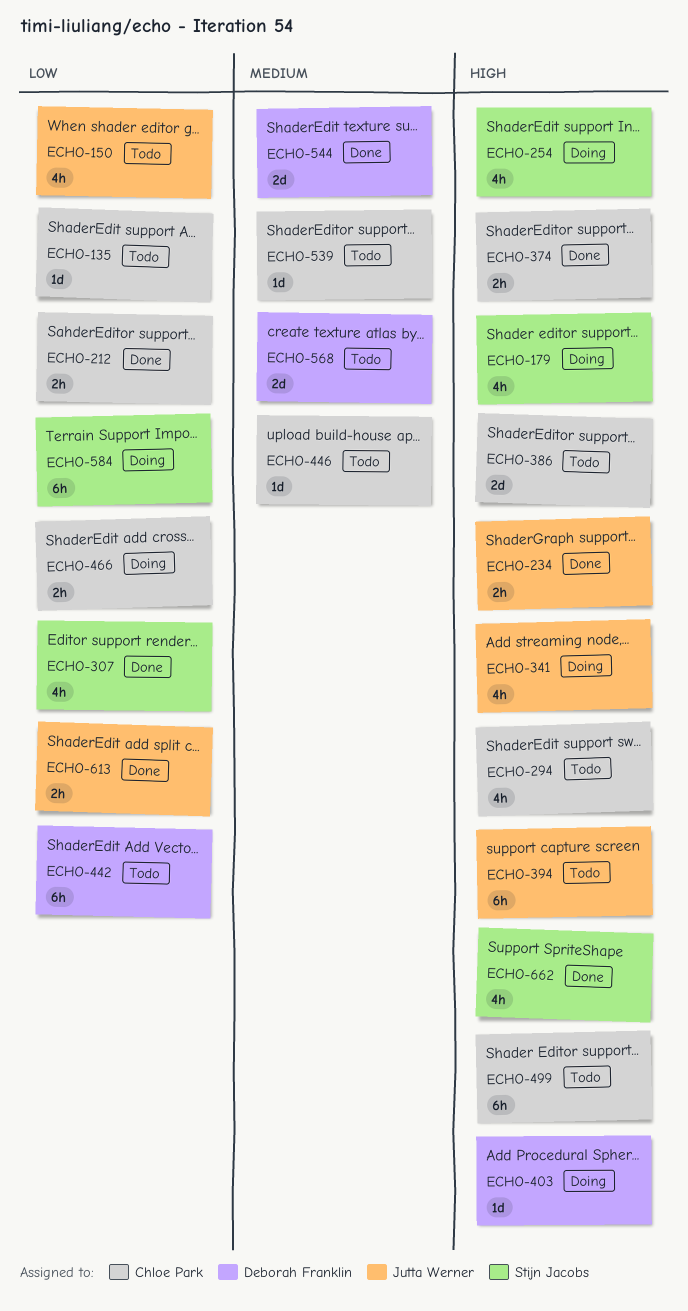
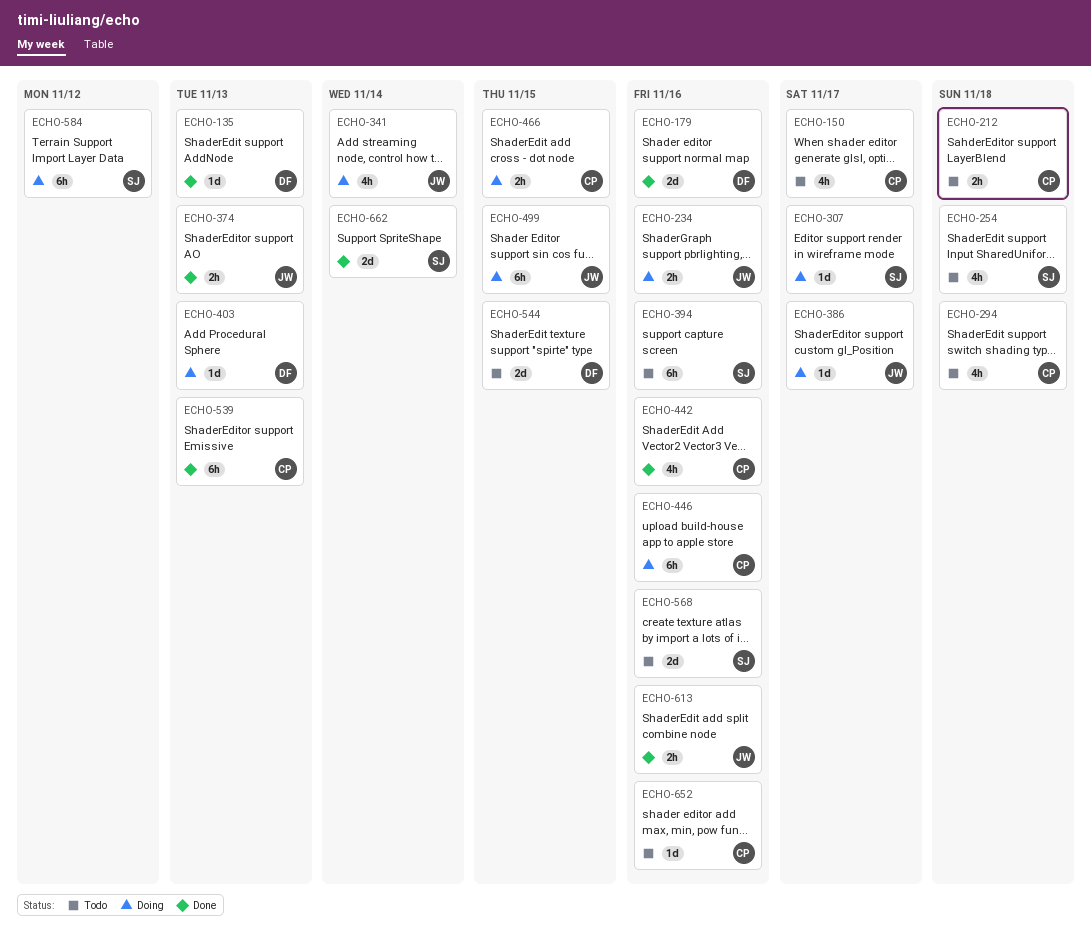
ECHO-135, status: Todo -> Done
ECHO-135, owner: Chloe Park -> Deborah Franklin
ECHO-150, owner: Jutta Werner -> Chloe Park
ECHO-179, status: Doing -> Done
ECHO-179, owner: Stijn Jacobs -> Deborah Franklin
ECHO-179, estimate: 4h -> 2d
ECHO-212, status: Done -> Todo
ECHO-234, status: Done -> Doing
ECHO-254, status: Doing -> Todo
ECHO-307, status: Done -> Doing
ECHO-307, estimate: 4h -> 1d
ECHO-374, owner: Chloe Park -> Jutta Werner
ECHO-386, status: Todo -> Doing
ECHO-386, owner: Chloe Park -> Jutta Werner
ECHO-386, estimate: 2d -> 1d
ECHO-394, owner: Jutta Werner -> Stijn Jacobs
ECHO-442, status: Todo -> Done
ECHO-442, owner: Deborah Franklin -> Chloe Park
ECHO-442, estimate: 6h -> 4h
ECHO-446, status: Todo -> Doing
ECHO-446, estimate: 1d -> 6h
ECHO-499, status: Todo -> Doing
ECHO-499, owner: Chloe Park -> Jutta Werner
ECHO-539, status: Todo -> Done
ECHO-539, estimate: 1d -> 6h
ECHO-544, status: Done -> Todo
ECHO-568, owner: Deborah Franklin -> Stijn Jacobs
ECHO-652: none -> present
ECHO-662, estimate: 4h -> 2d

